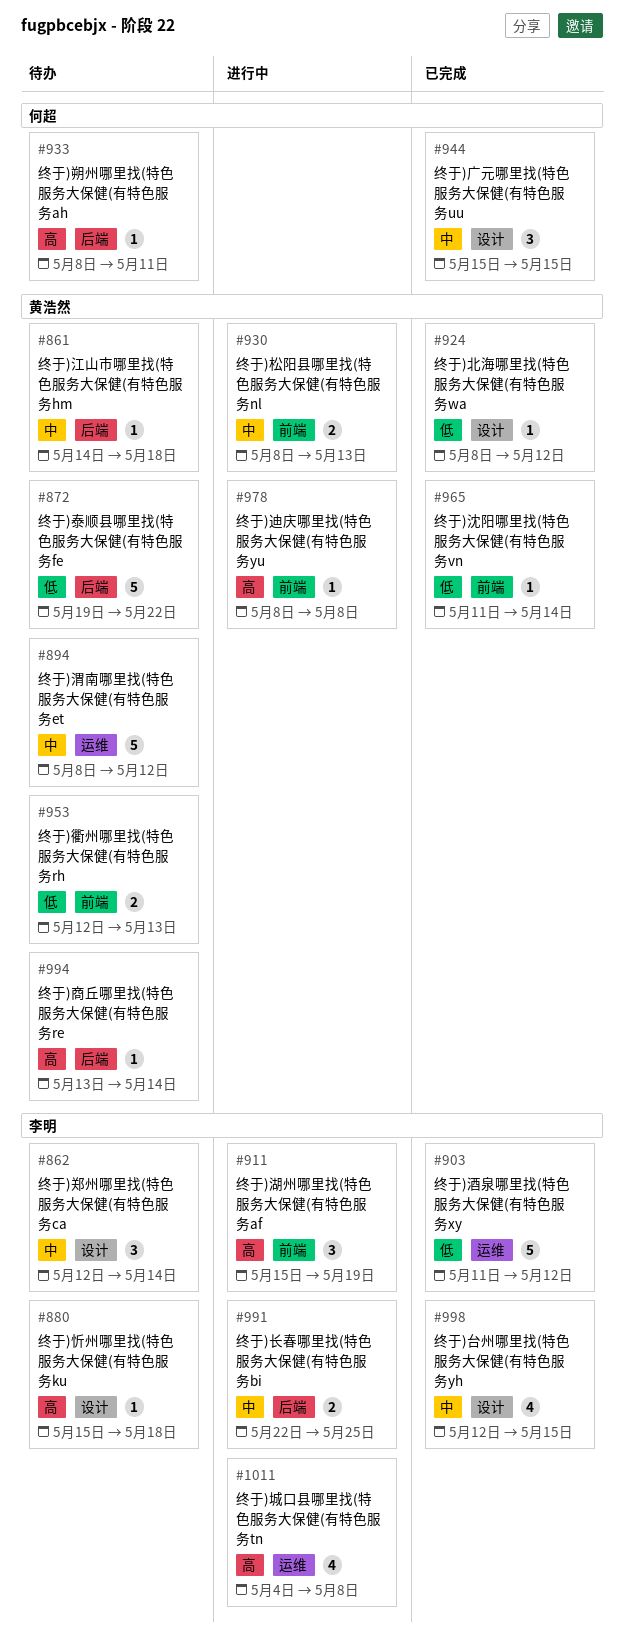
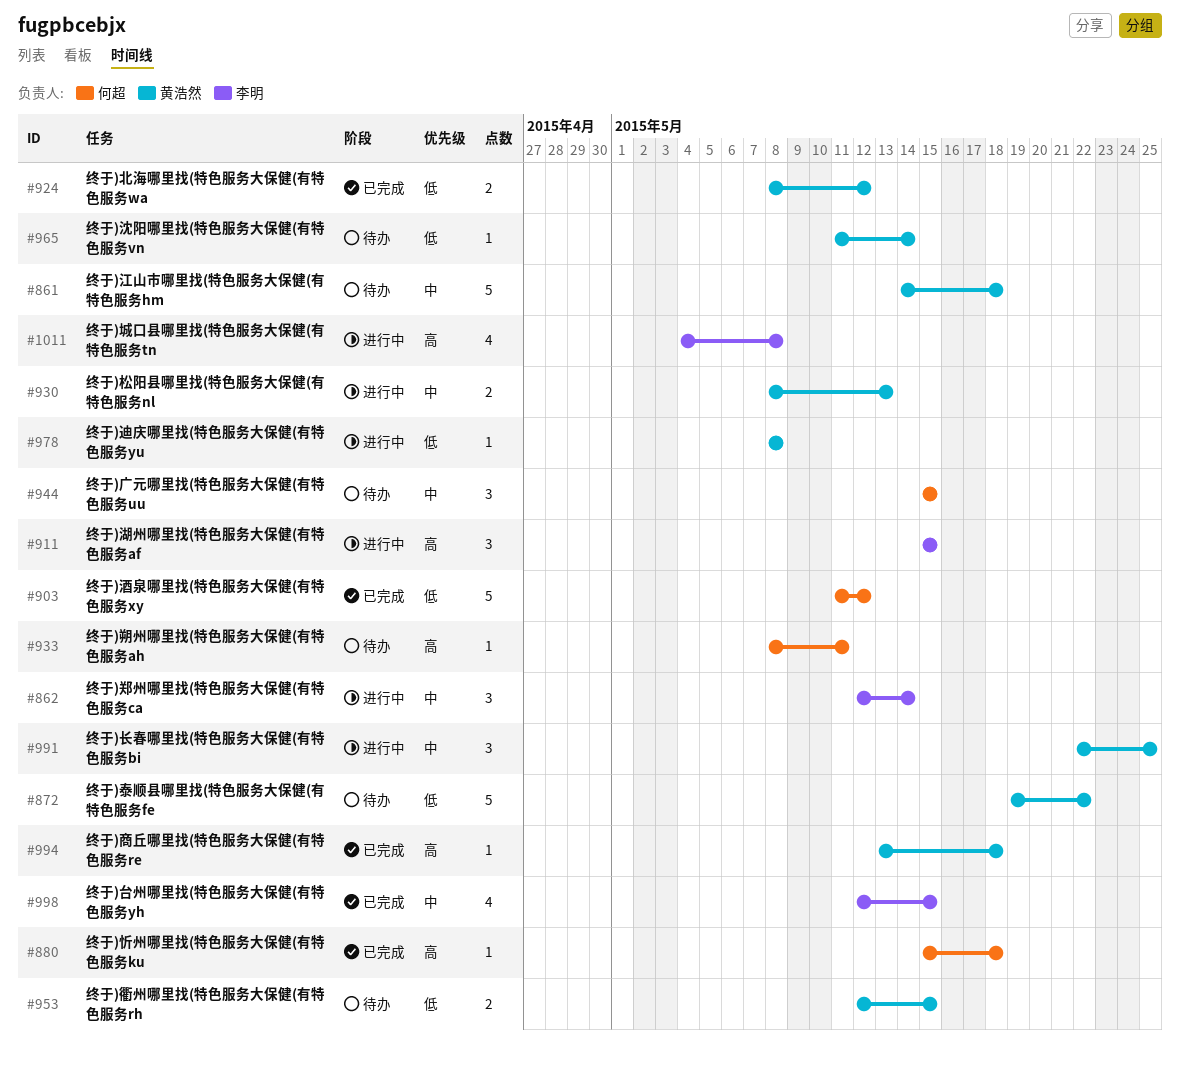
#861, estimate: 1 -> 5
#862, status: 待办 -> 进行中
#880, status: 待办 -> 已完成
#880, owner: 李明 -> 何超
#894: present -> none
#903, owner: 李明 -> 何超
#911, due: May 19 -> May 15
#924, estimate: 1 -> 2
#944, status: 已完成 -> 待办
#953, due: May 13 -> May 15
#965, status: 已完成 -> 待办
#978, priority: 高 -> 低
#991, owner: 李明 -> 黄浩然
#991, estimate: 2 -> 3
#994, status: 待办 -> 已完成
#994, due: May 14 -> May 18

